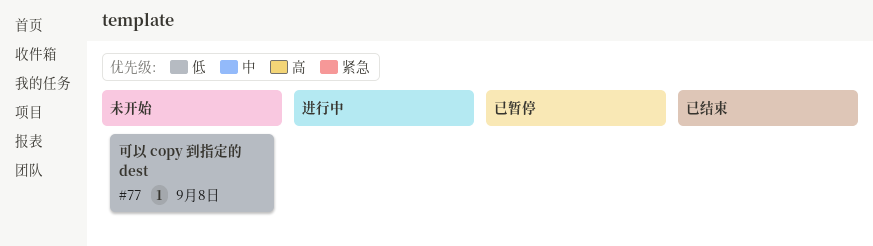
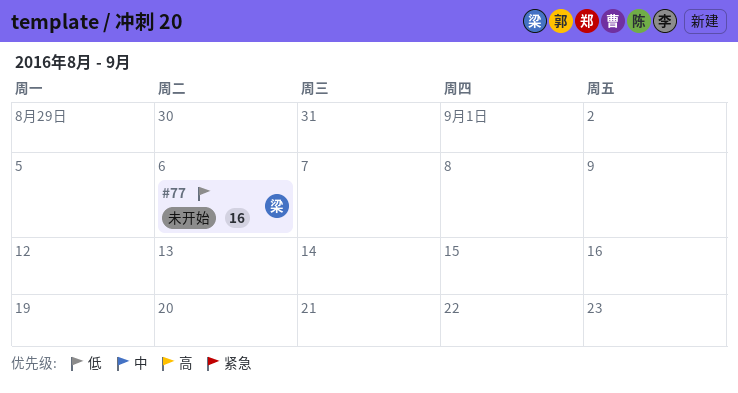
#77, estimate: 1 -> 16
#77, due: Sep 8 -> Sep 6

